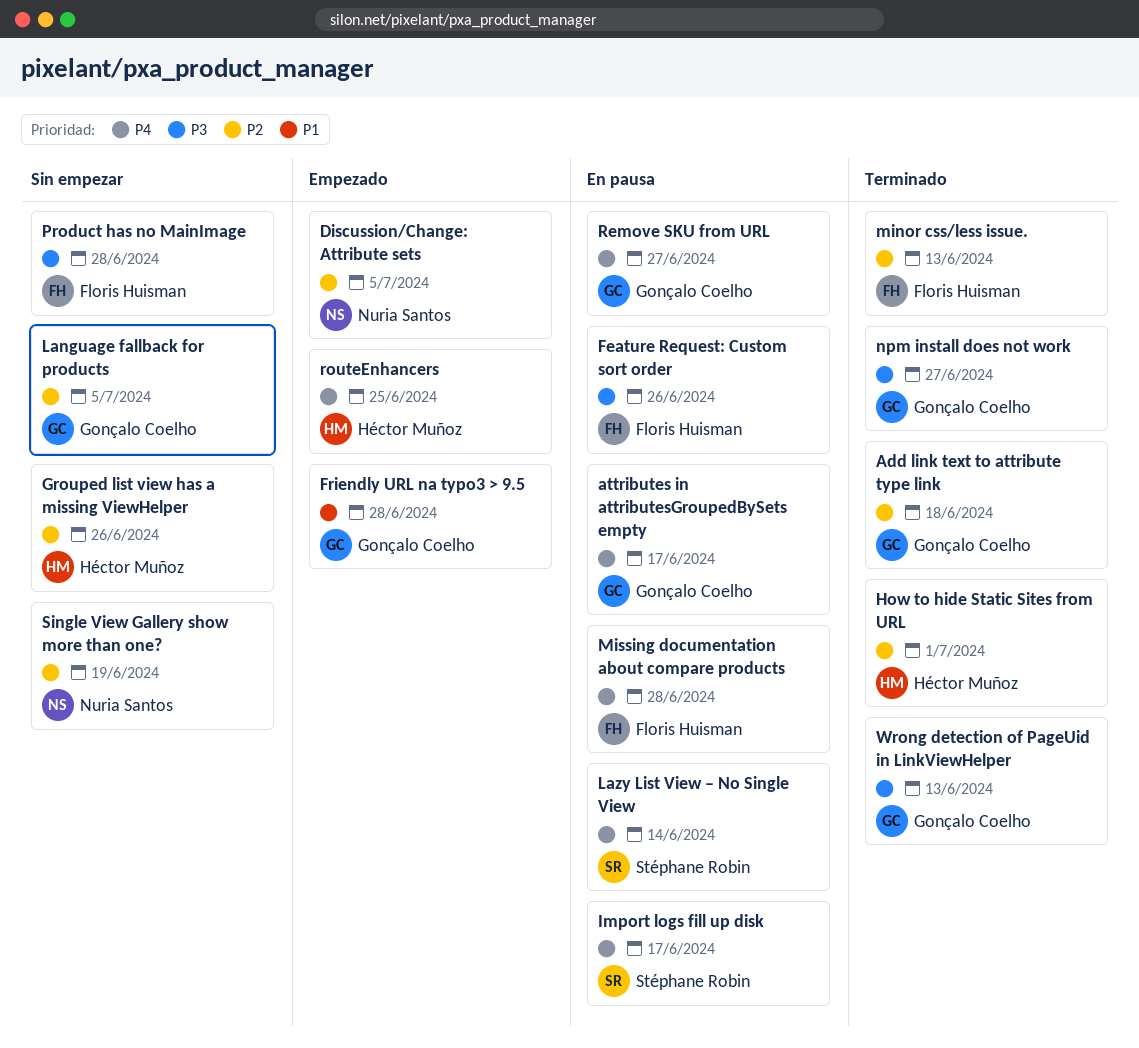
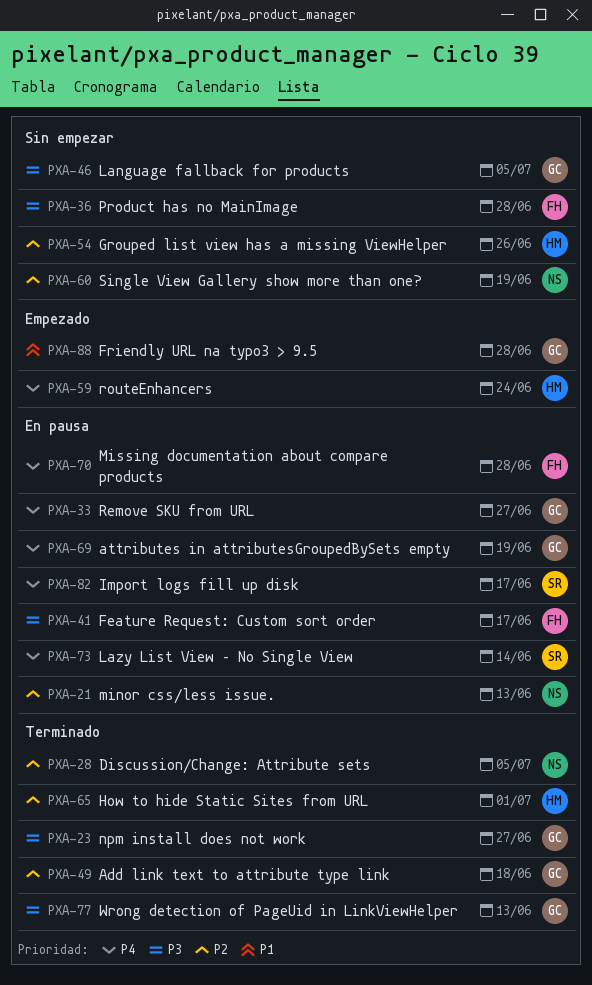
attributes in attributesGroupedBySets empty, due: Jun 17 -> Jun 19
Discussion/Change: Attribute sets, status: Empezado -> Terminado
Feature Request: Custom sort order, due: Jun 26 -> Jun 17
Language fallback for products, priority: P2 -> P3
minor css/less issue., status: Terminado -> En pausa
minor css/less issue., owner: Floris Huisman -> Nuria Santos
routeEnhancers, due: Jun 25 -> Jun 24

